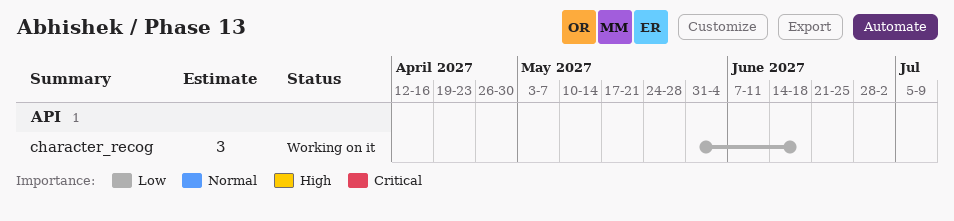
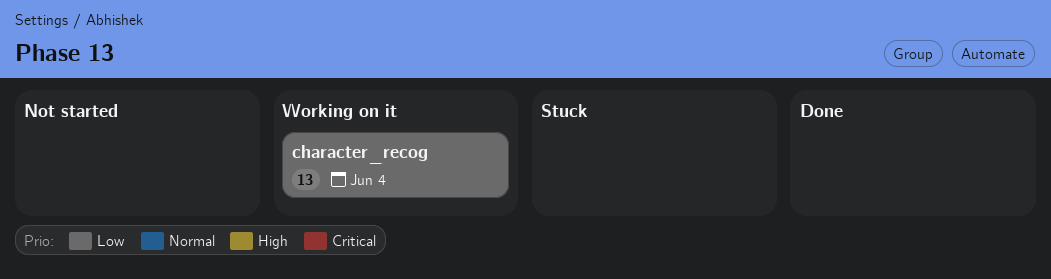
character_recog, estimate: 3 -> 13
character_recog, due: Jun 18 -> Jun 4

